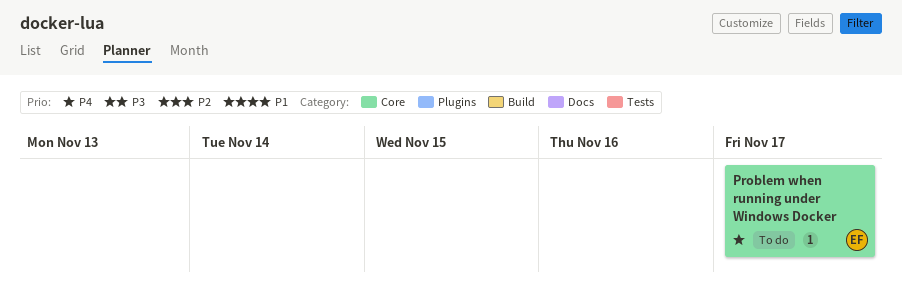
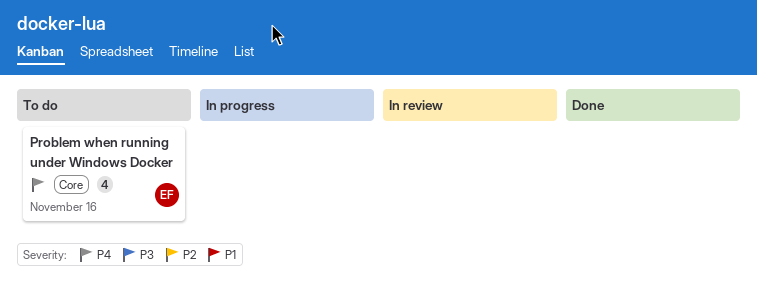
Problem when running under Windows Docker, estimate: 1 -> 4
Problem when running under Windows Docker, due: Nov 17 -> Nov 16

